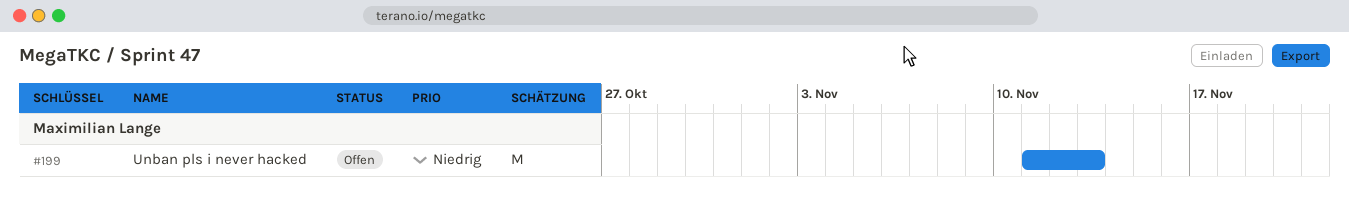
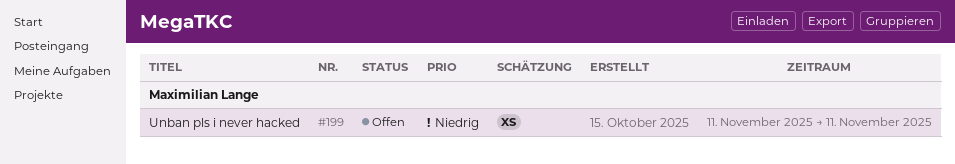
#199, estimate: M -> XS
#199, due: Nov 13 -> Nov 11

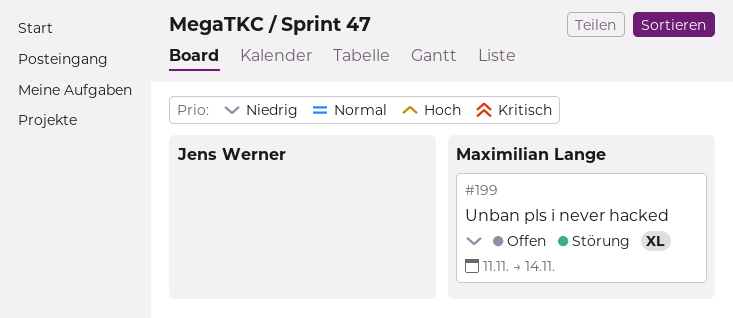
#199, estimate: XS -> XL
#199, due: Nov 11 -> Nov 14

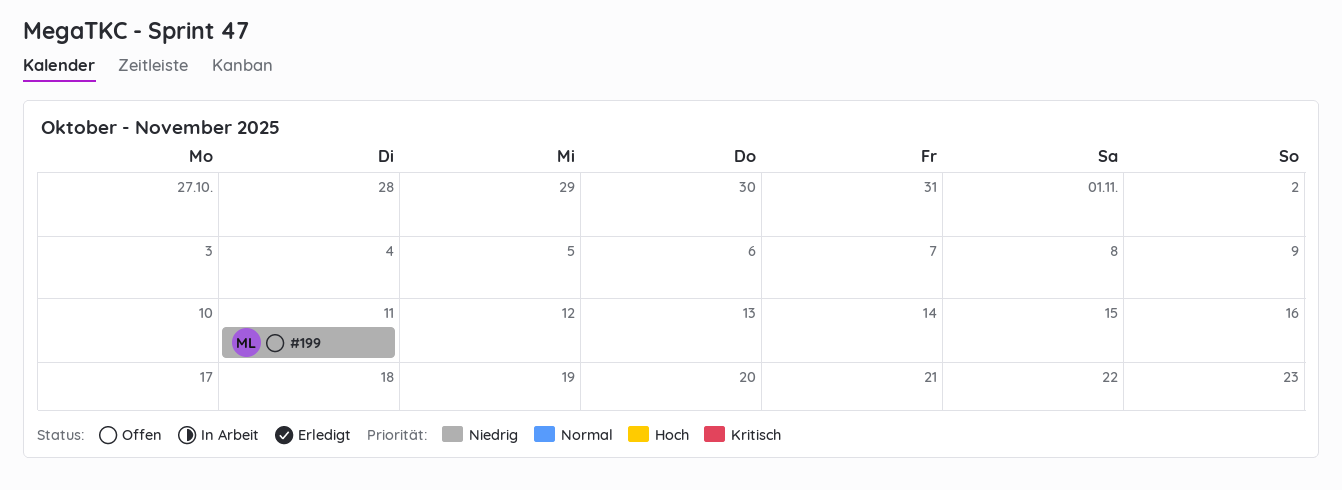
#199, due: Nov 14 -> Nov 11

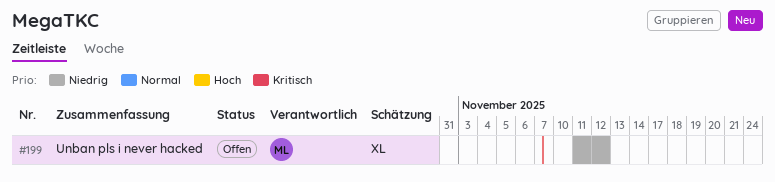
#199, due: Nov 11 -> Nov 12

